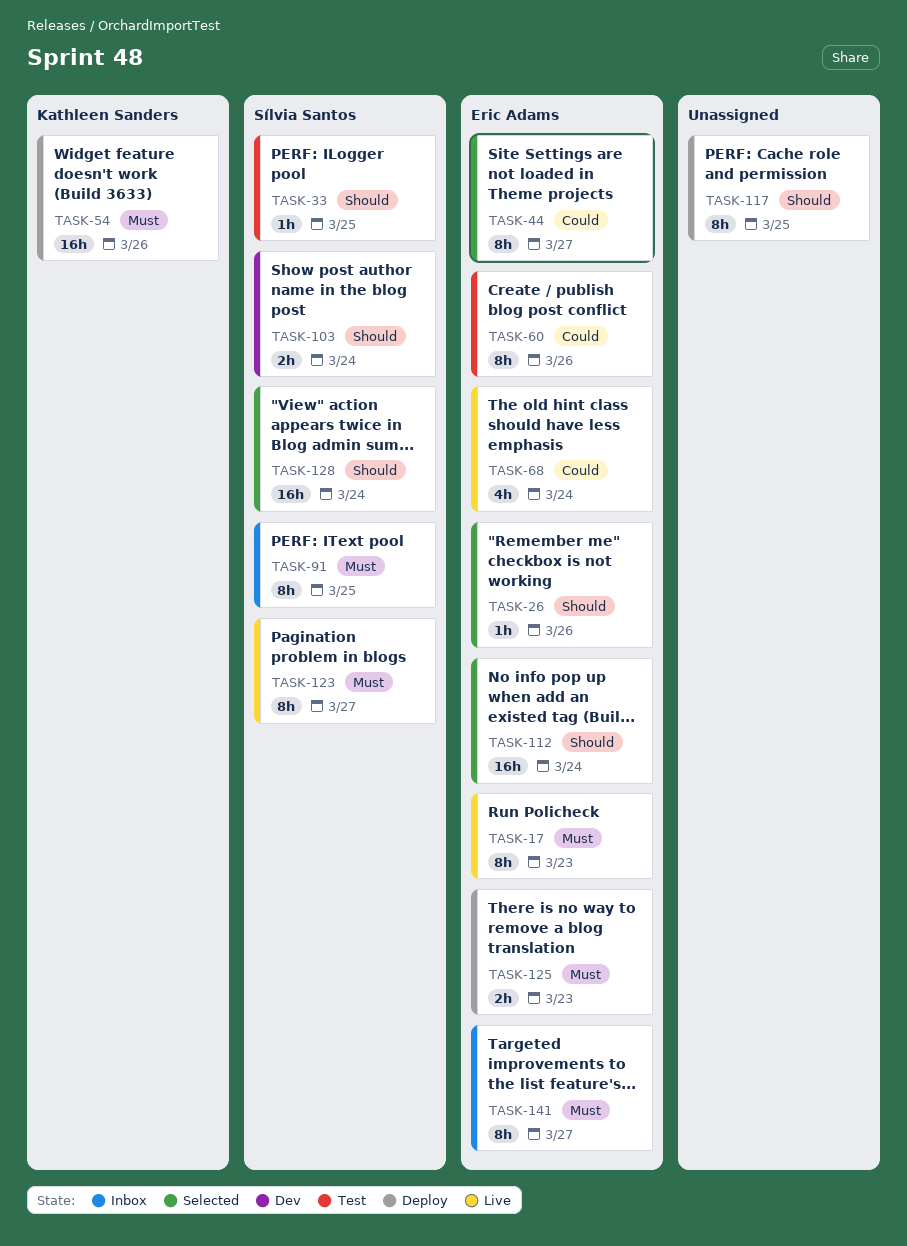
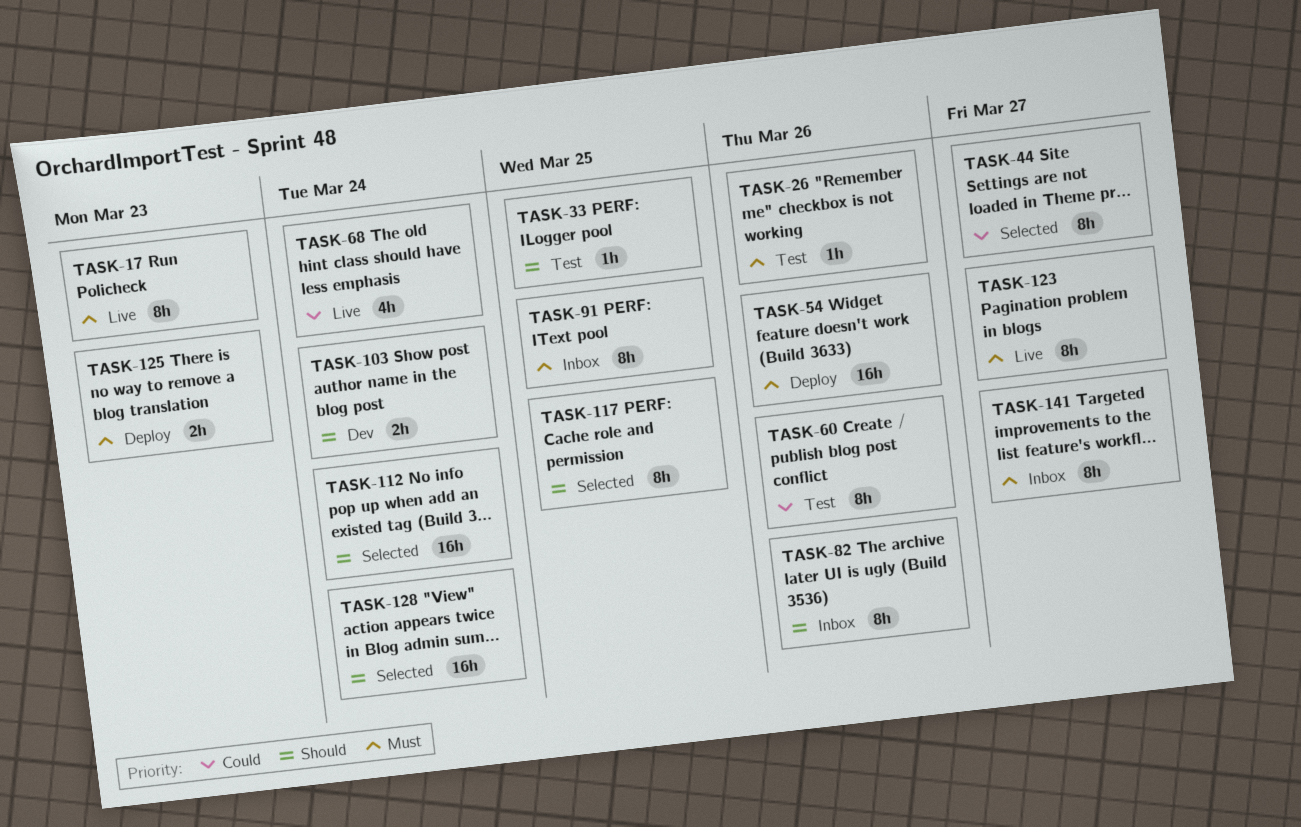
TASK-26, status: Selected -> Test
TASK-26, priority: Should -> Must
TASK-82: none -> present
TASK-117, status: Deploy -> Selected

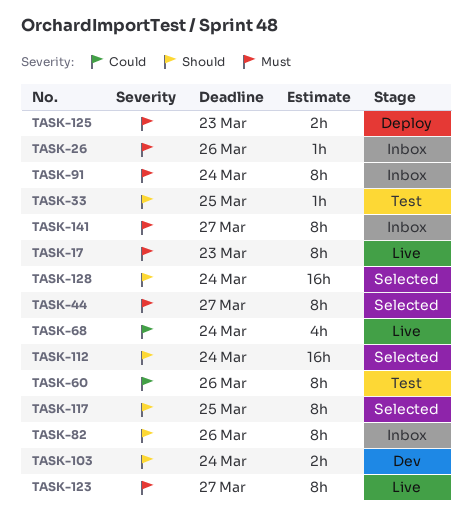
TASK-26, status: Test -> Inbox
TASK-44, priority: Could -> Must
TASK-54: present -> none
TASK-91, due: Mar 25 -> Mar 24

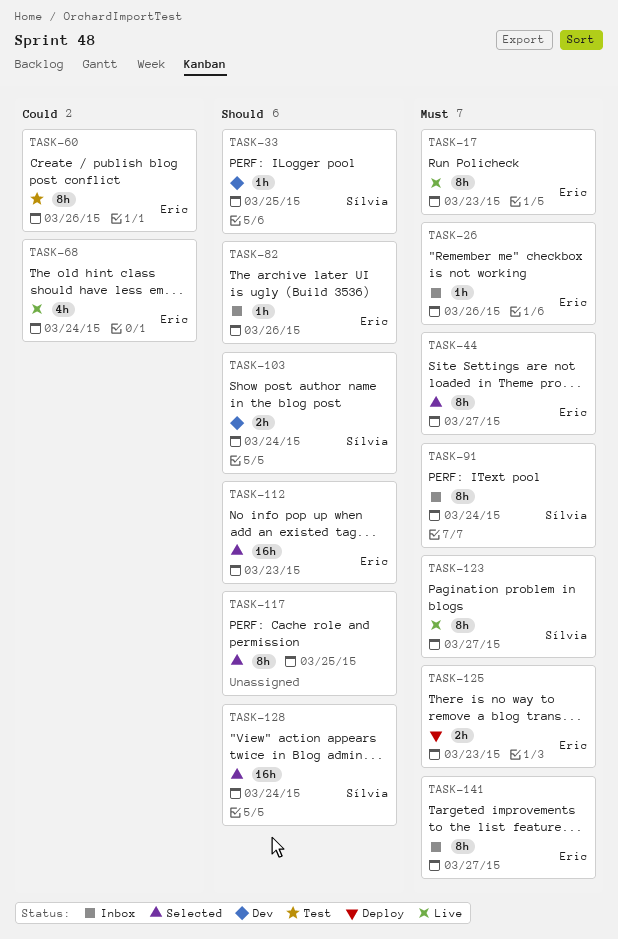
TASK-33, status: Test -> Dev
TASK-82, estimate: 8h -> 1h
TASK-112, due: Mar 24 -> Mar 23

